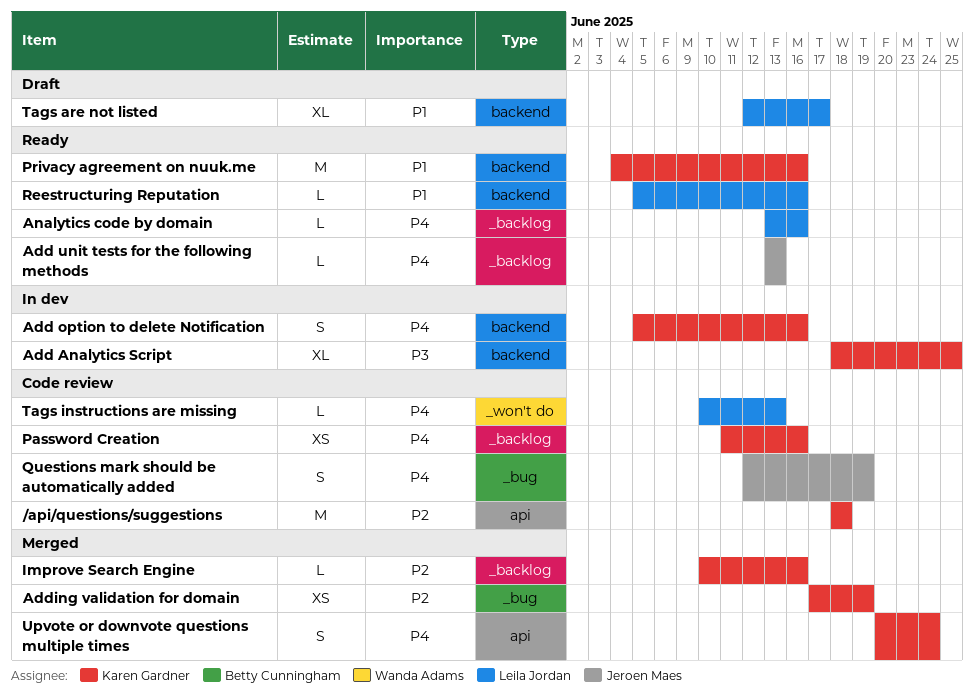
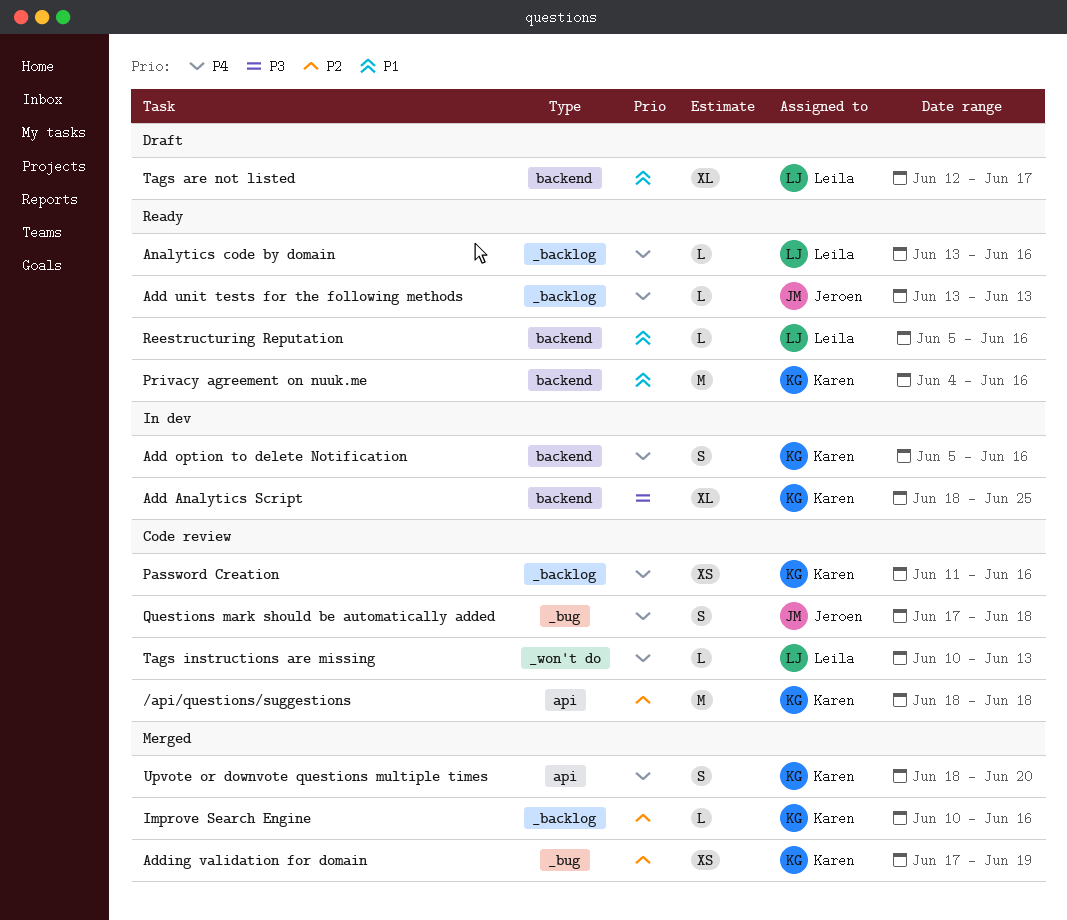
Questions mark should be automatically added, start: Jun 12 -> Jun 17
Questions mark should be automatically added, due: Jun 19 -> Jun 18
Upvote or downvote questions multiple times, start: Jun 20 -> Jun 18
Upvote or downvote questions multiple times, due: Jun 24 -> Jun 20

